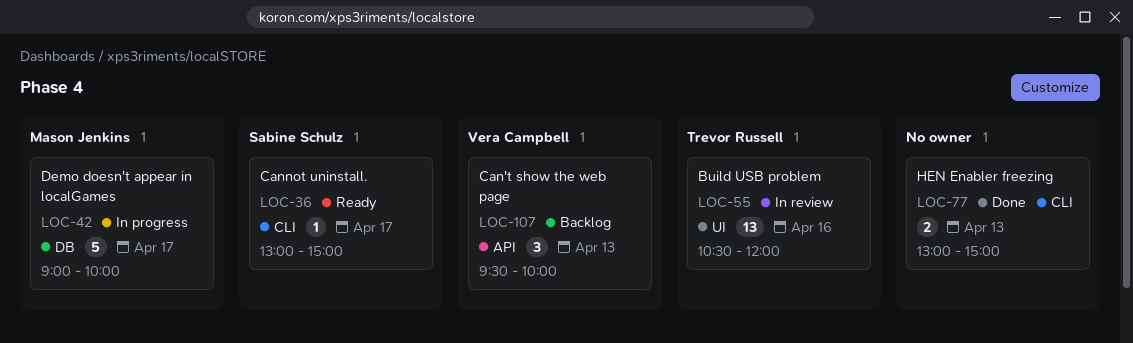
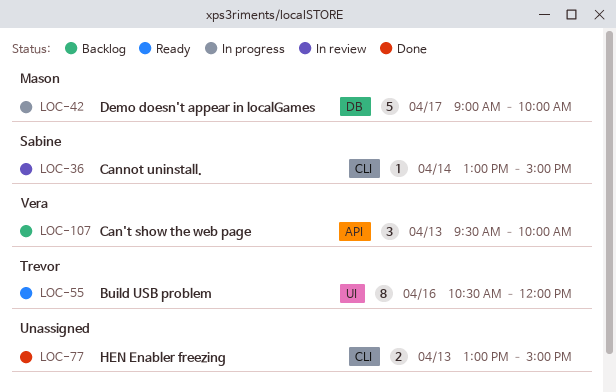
LOC-36, status: Ready -> In review
LOC-36, day: Apr 17 -> Apr 14
LOC-55, status: In review -> Ready
LOC-55, estimate: 13 -> 8

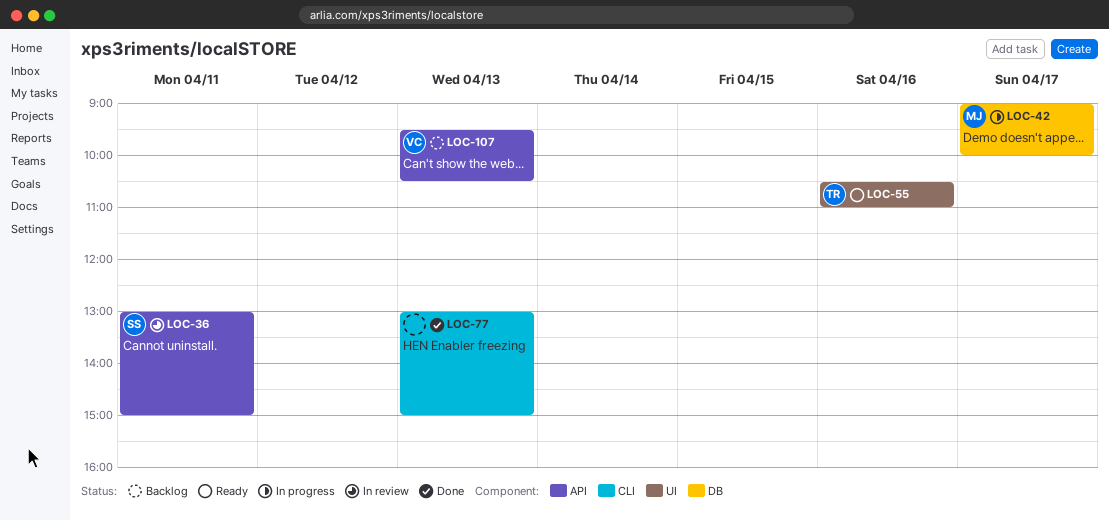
LOC-36, label: CLI -> API
LOC-36, day: Apr 14 -> Apr 11
LOC-55, ends: 12:00 -> 11:00
LOC-107, ends: 10:00 -> 10:30

